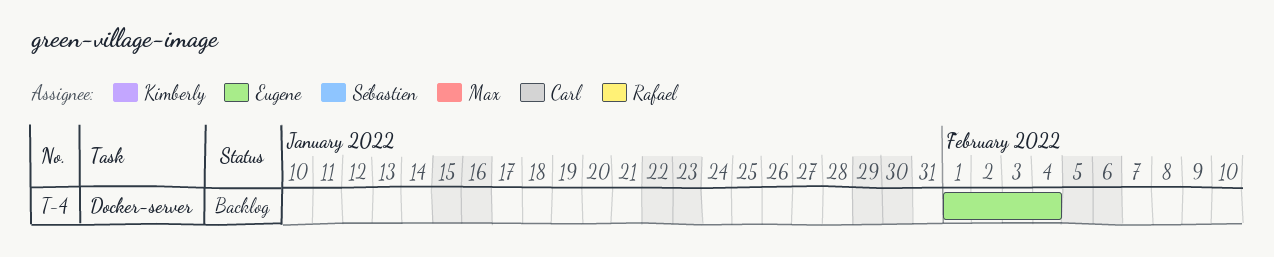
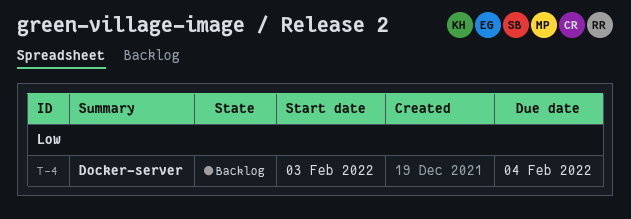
T-4, start: Feb 1 -> Feb 3

